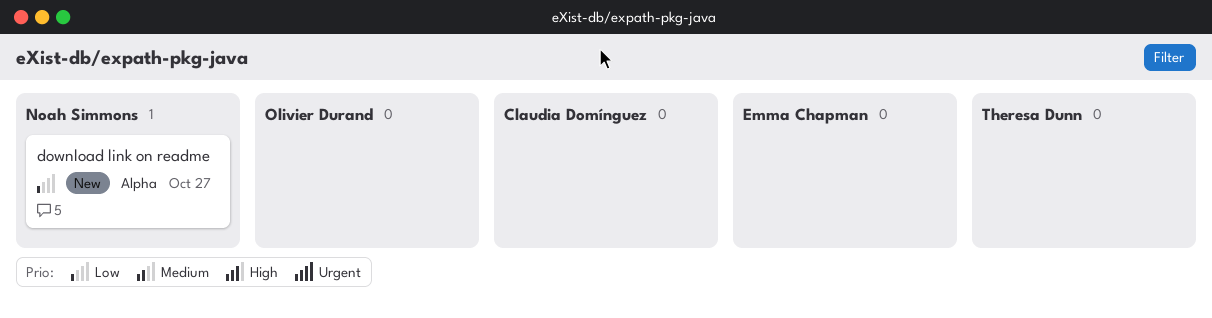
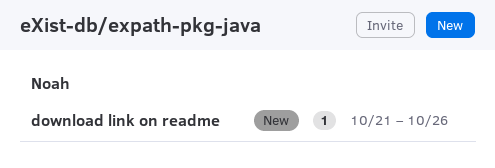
download link on readme, due: Oct 27 -> Oct 26

